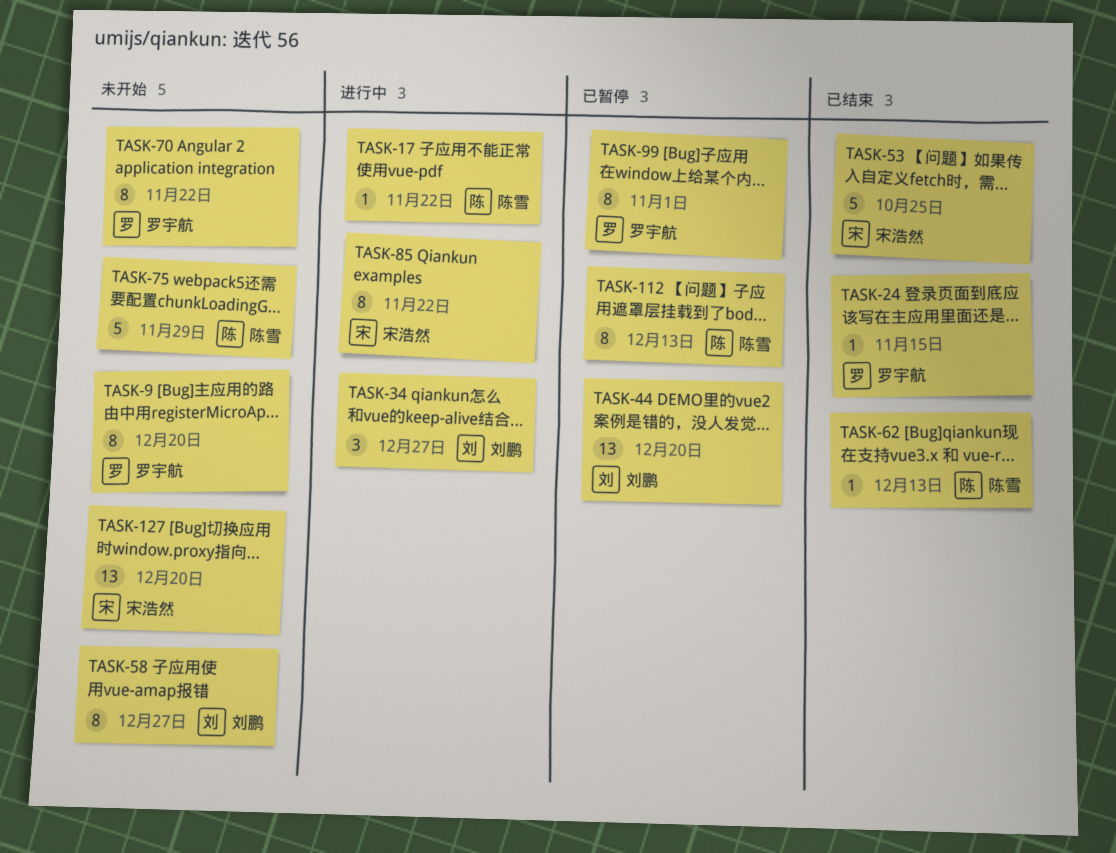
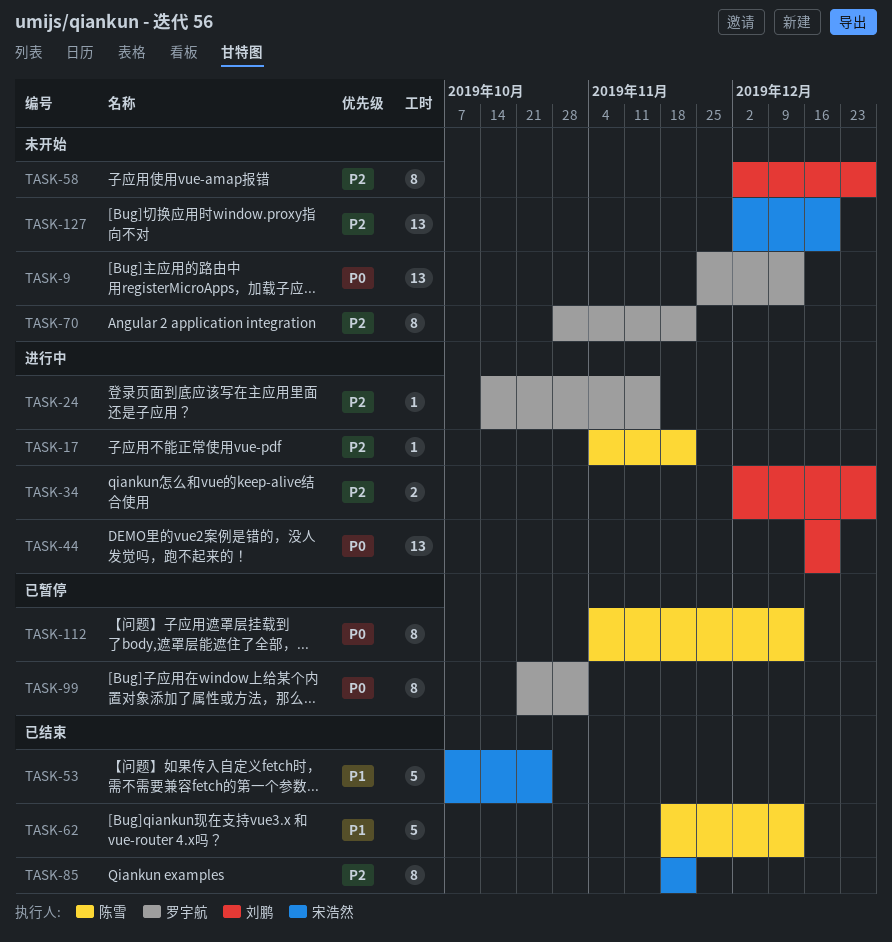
TASK-9, estimate: 8 -> 13
TASK-9, due: Dec 20 -> Dec 13
TASK-24, status: 已结束 -> 进行中
TASK-34, estimate: 3 -> 2
TASK-44, status: 已暂停 -> 进行中
TASK-62, estimate: 1 -> 5
TASK-75: present -> none
TASK-85, status: 进行中 -> 已结束

